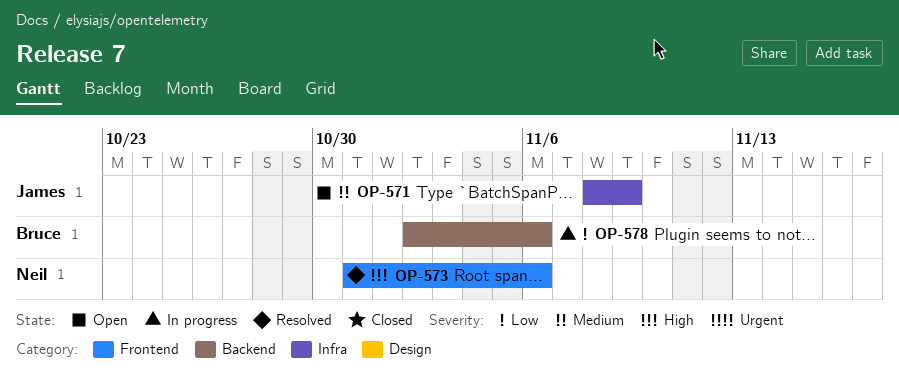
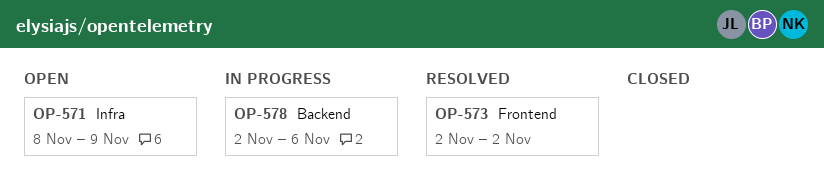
OP-573, start: Oct 31 -> Nov 2
OP-573, due: Nov 6 -> Nov 2

